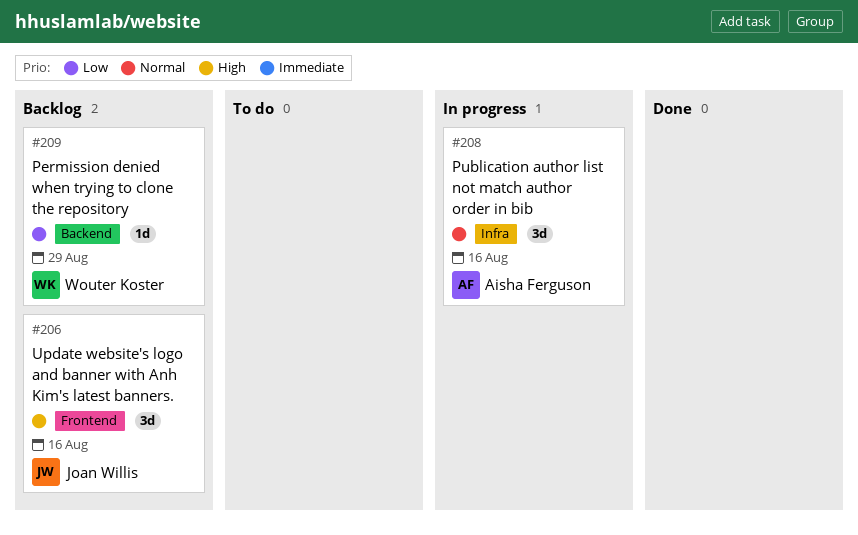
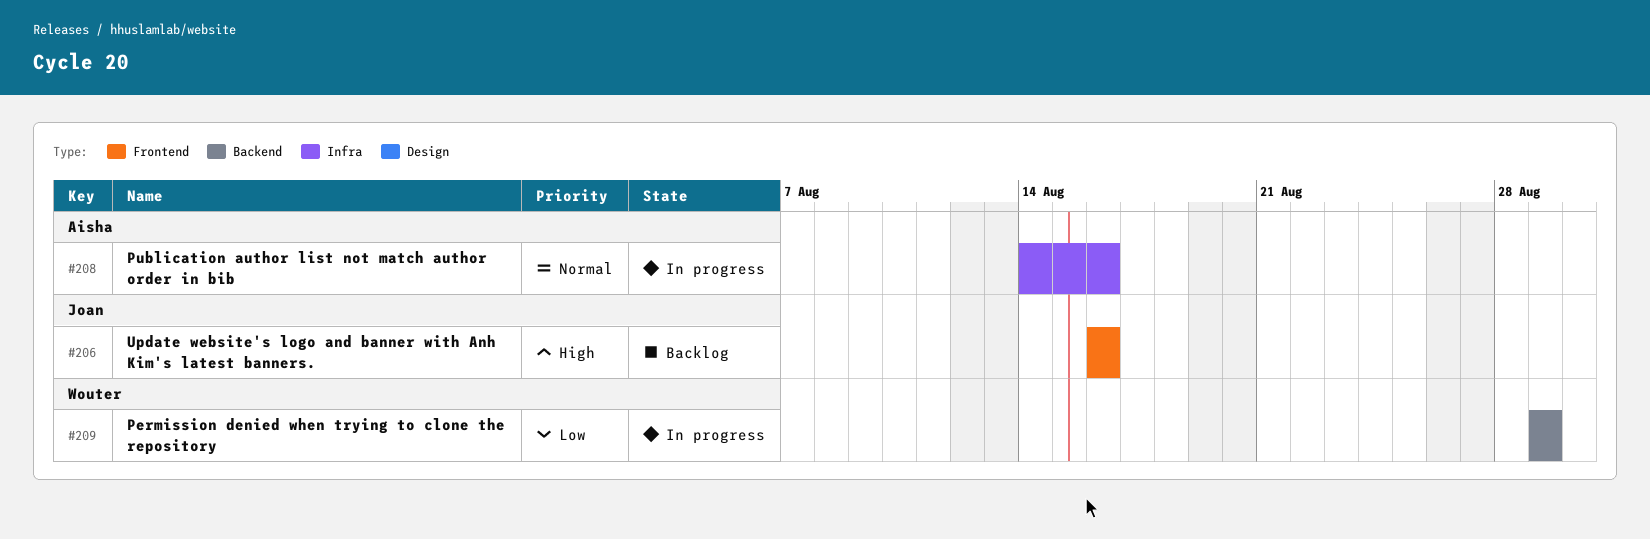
#209, status: Backlog -> In progress

